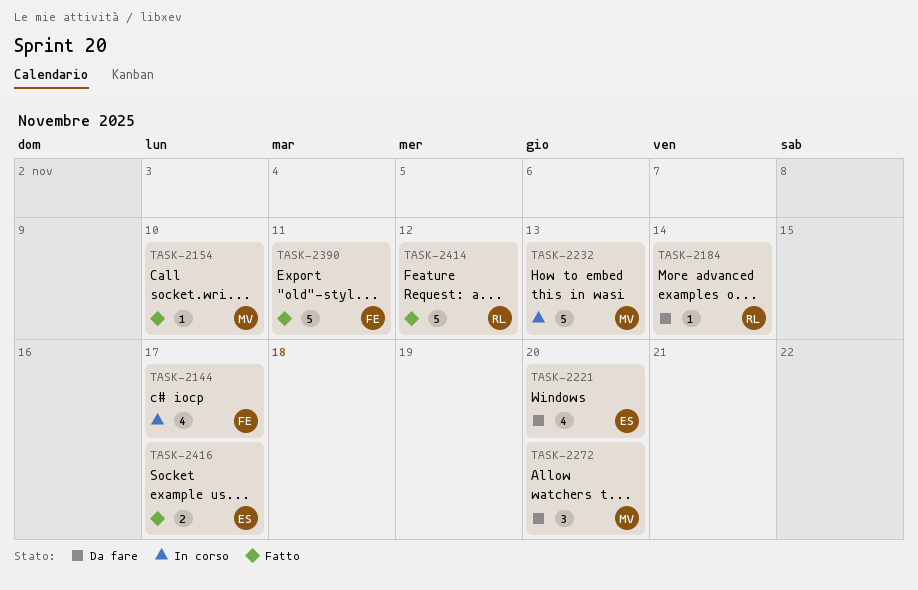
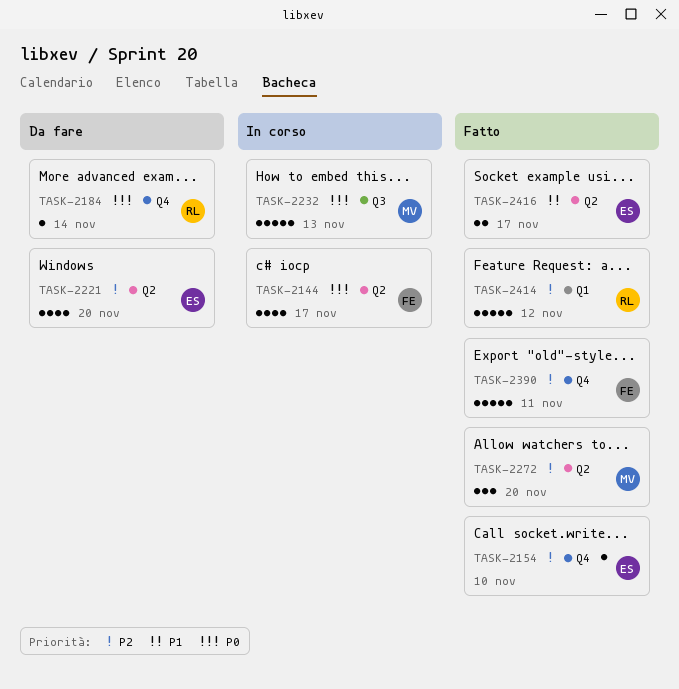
TASK-2154, owner: MV -> ES
TASK-2272, status: Da fare -> Fatto

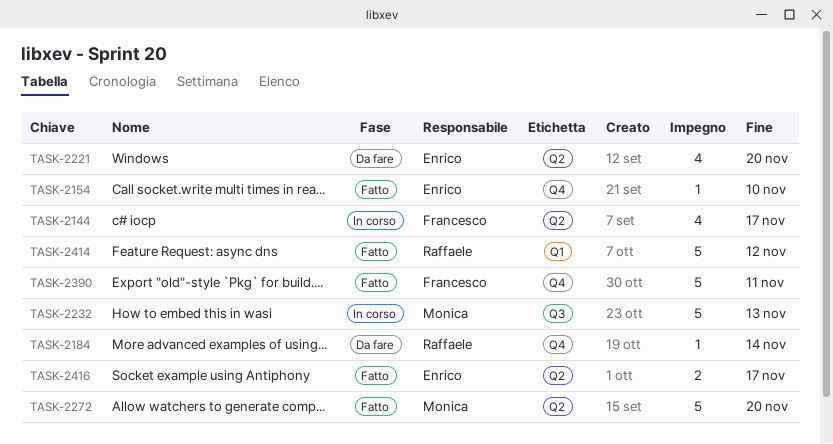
TASK-2272, estimate: 3 -> 5

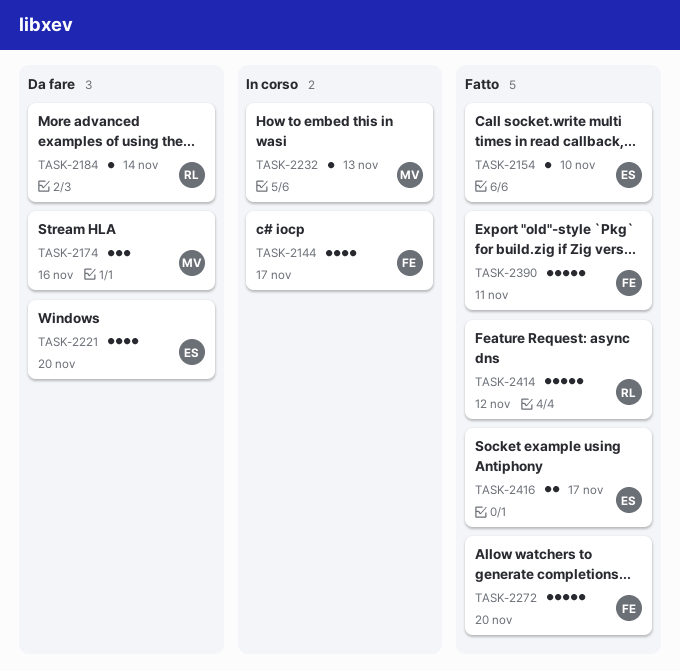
TASK-2174: none -> present
TASK-2232, estimate: 5 -> 1
TASK-2272, owner: Monica -> Francesco

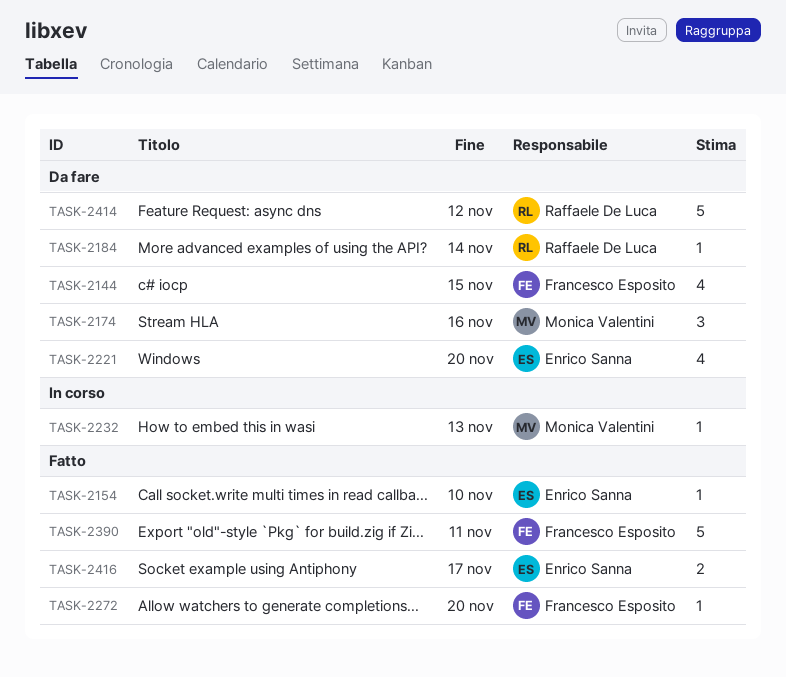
TASK-2144, status: In corso -> Da fare
TASK-2144, due: Nov 17 -> Nov 15
TASK-2272, estimate: 5 -> 1
TASK-2414, status: Fatto -> Da fare

